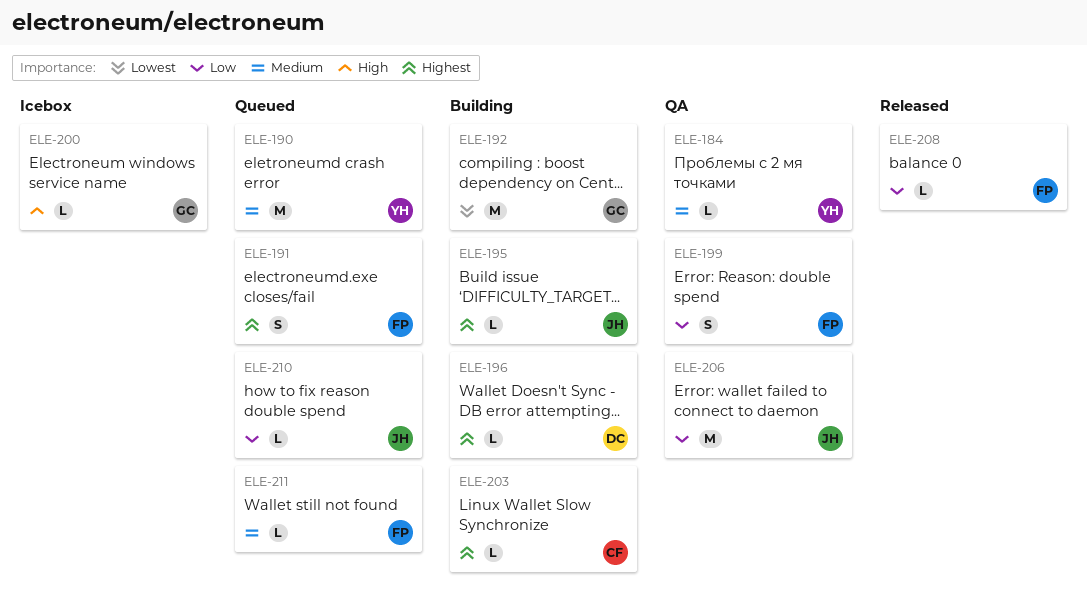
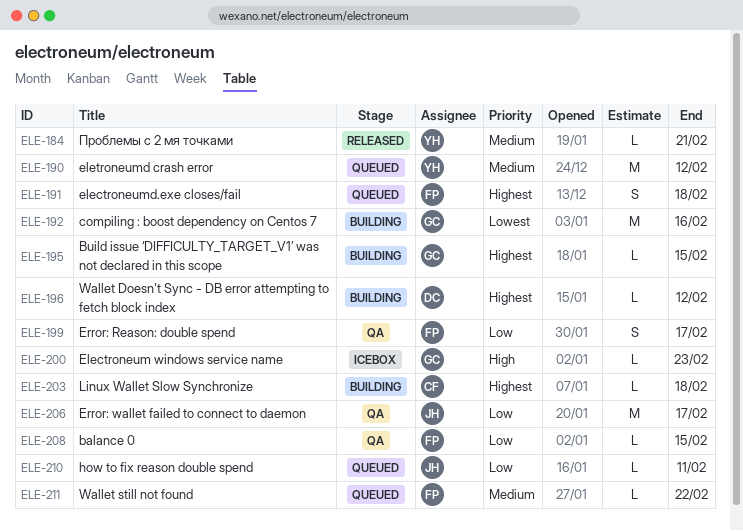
ELE-184, status: QA -> Released
ELE-195, owner: JH -> GC
ELE-208, status: Released -> QA

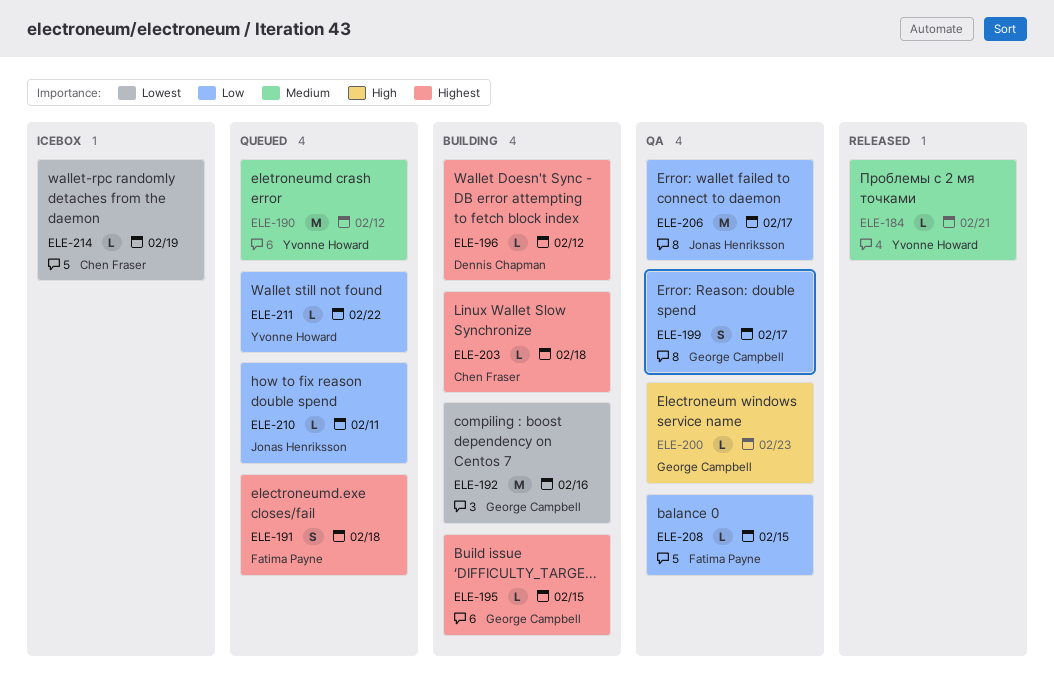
ELE-199, owner: Fatima Payne -> George Campbell
ELE-200, status: Icebox -> QA
ELE-211, owner: Fatima Payne -> Yvonne Howard
ELE-211, priority: Medium -> Low
ELE-214: none -> present

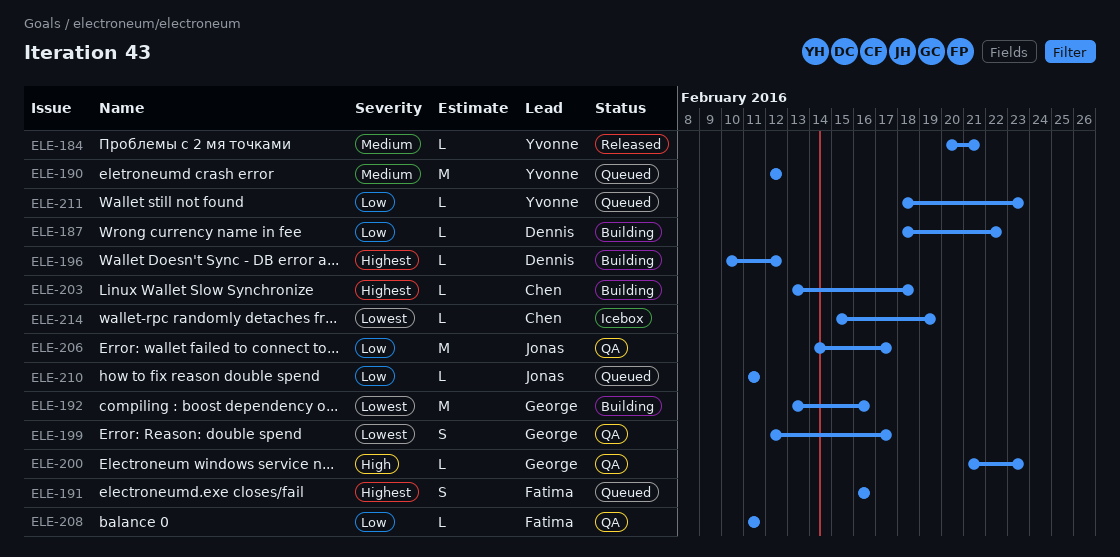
ELE-187: none -> present
ELE-191, due: Feb 18 -> Feb 16
ELE-195: present -> none
ELE-199, priority: Low -> Lowest
ELE-208, due: Feb 15 -> Feb 11
ELE-211, due: Feb 22 -> Feb 23

